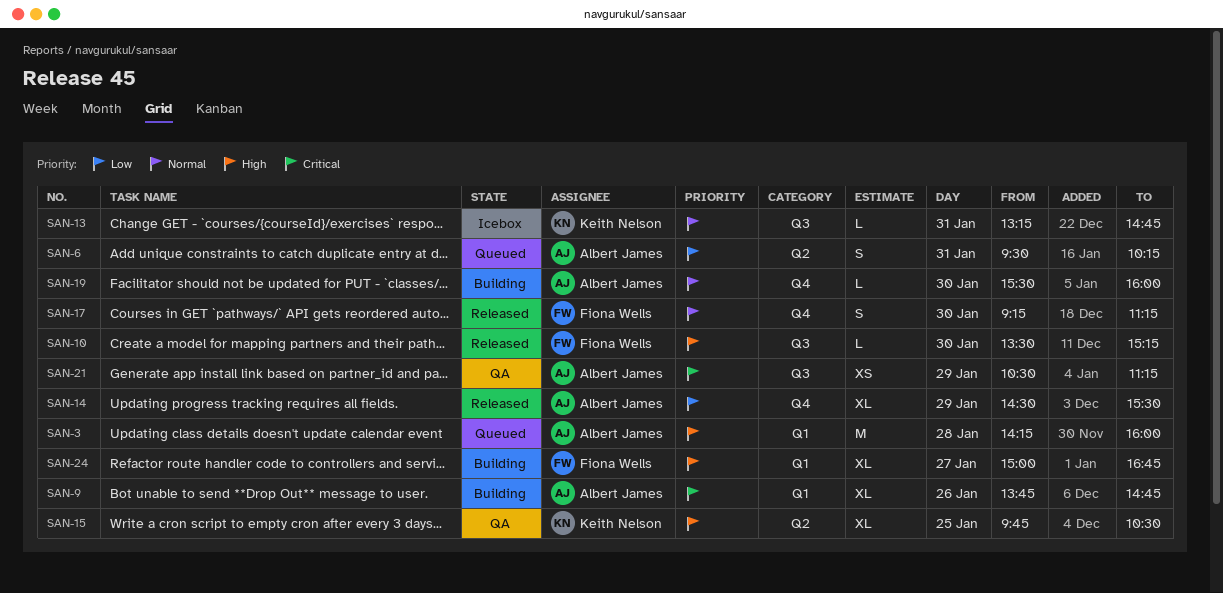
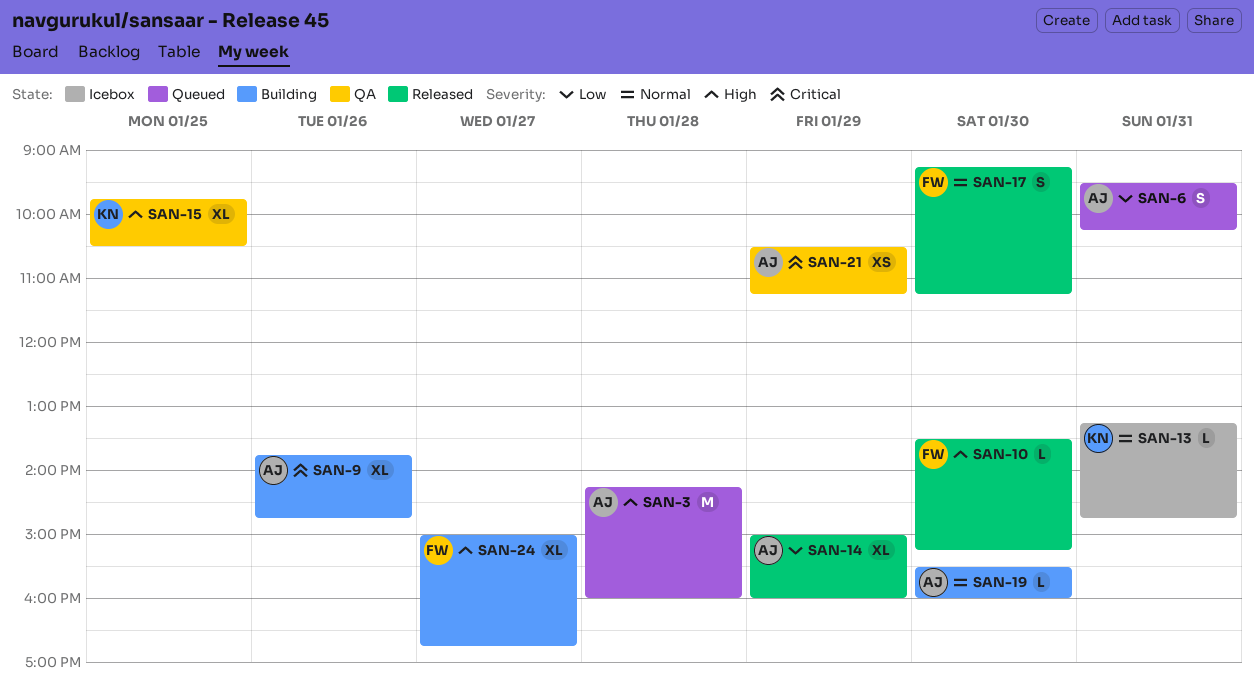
SAN-14, begins: 14:30 -> 15:00
SAN-14, ends: 15:30 -> 16:00

